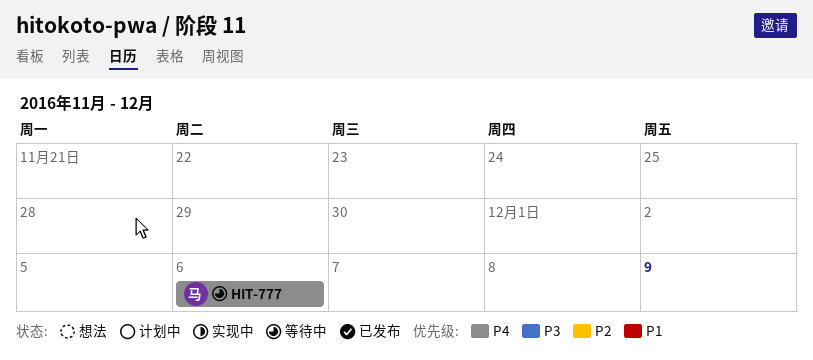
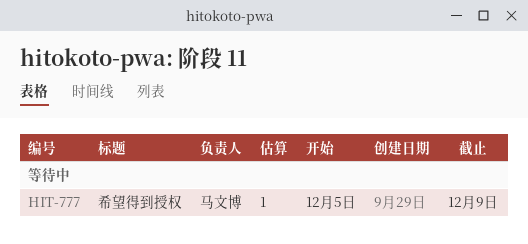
HIT-777, start: Dec 6 -> Dec 5
HIT-777, due: Dec 6 -> Dec 9

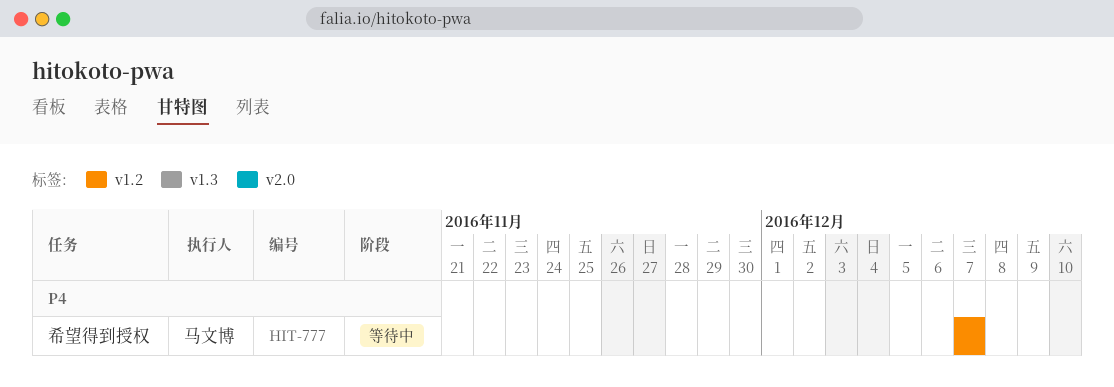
HIT-777, start: Dec 5 -> Dec 7
HIT-777, due: Dec 9 -> Dec 7

